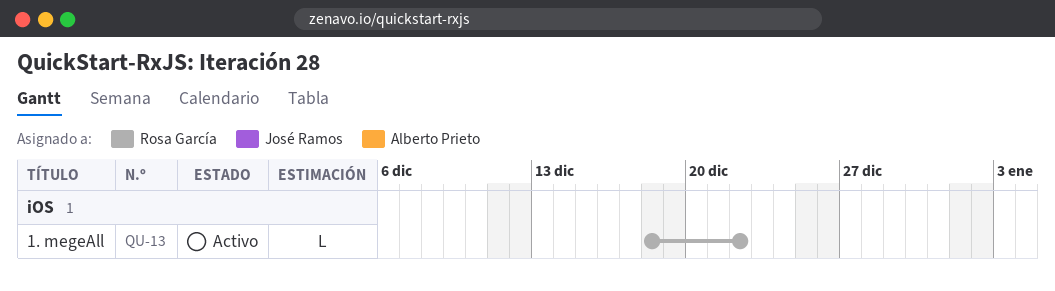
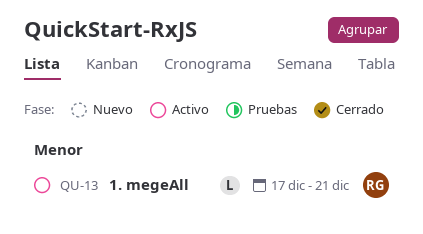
QU-13, start: Dec 18 -> Dec 17
QU-13, due: Dec 22 -> Dec 21

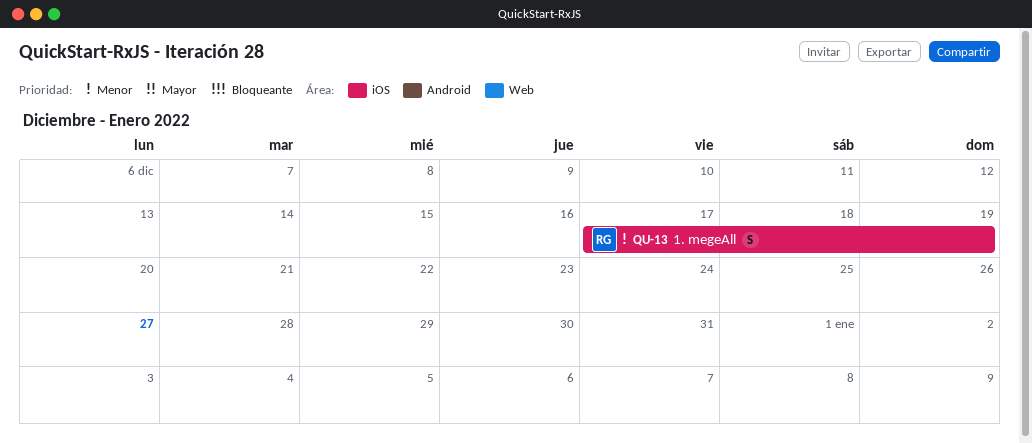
QU-13, estimate: L -> S
QU-13, due: Dec 21 -> Dec 19

